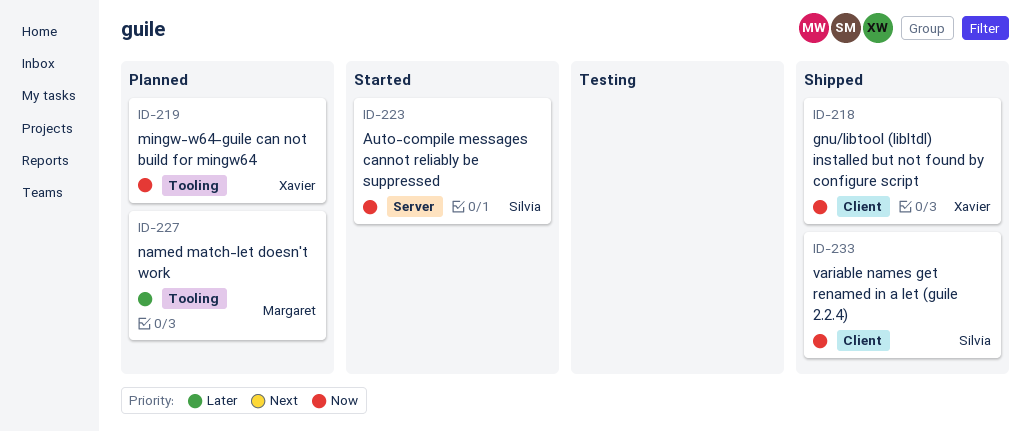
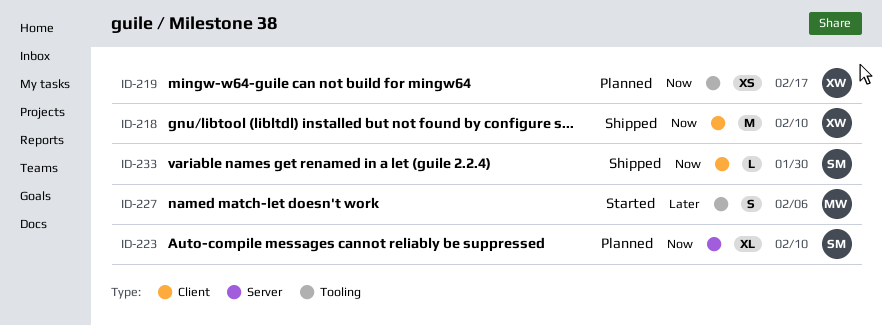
ID-223, status: Started -> Planned
ID-227, status: Planned -> Started

